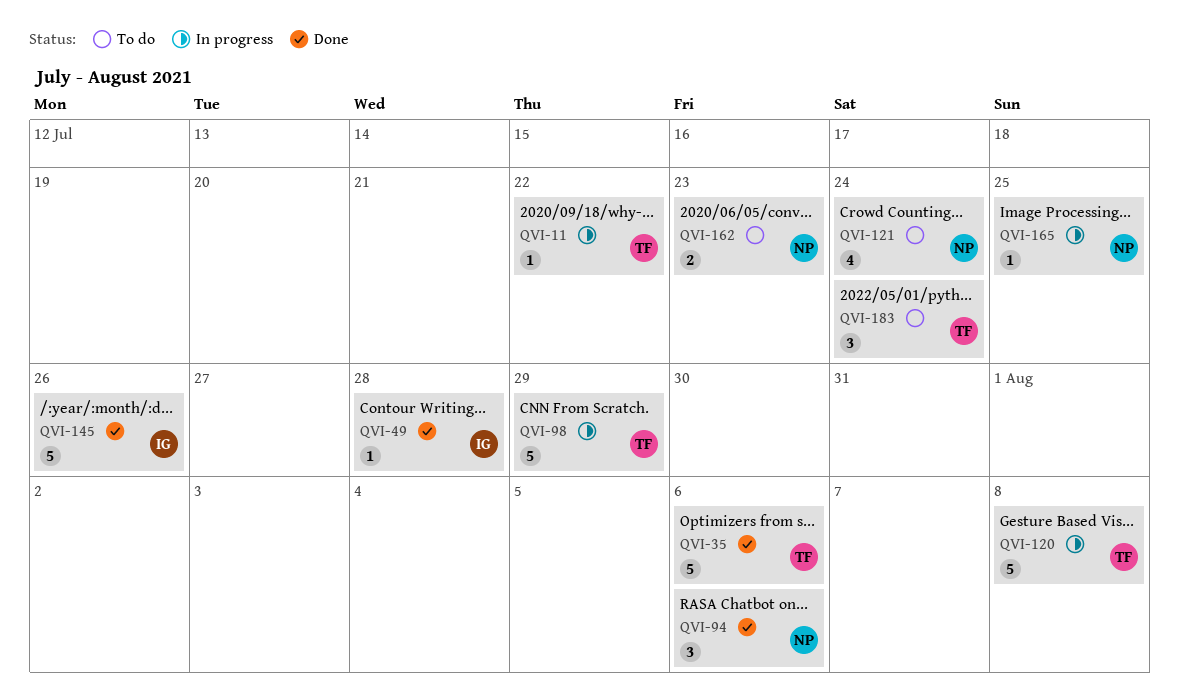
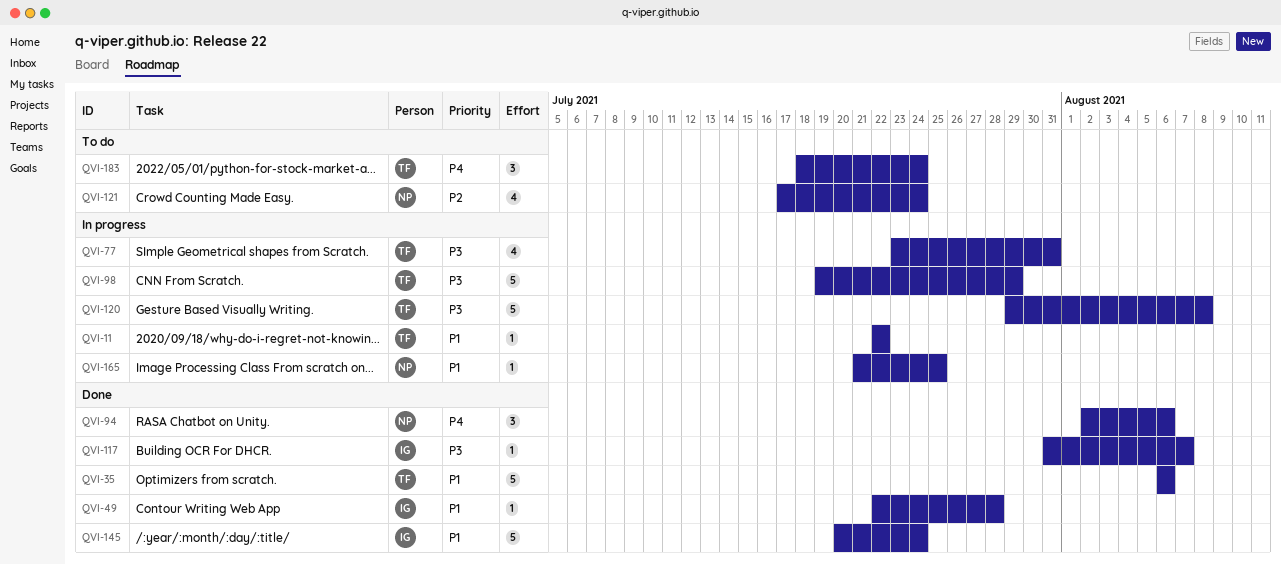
QVI-77: none -> present
QVI-117: none -> present
QVI-145, due: Jul 26 -> Jul 24
QVI-162: present -> none

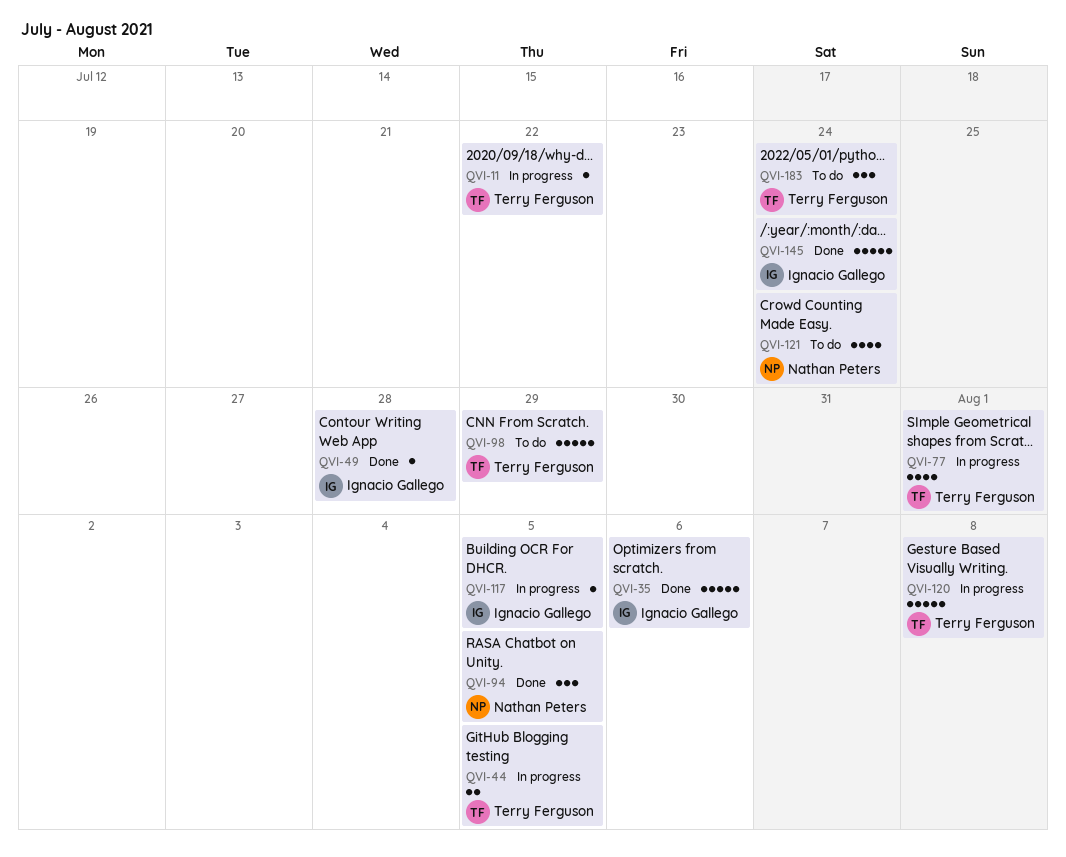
QVI-35, owner: Terry Ferguson -> Ignacio Gallego
QVI-44: none -> present
QVI-77, due: Jul 31 -> Aug 1
QVI-94, due: Aug 6 -> Aug 5
QVI-98, status: In progress -> To do
QVI-117, status: Done -> In progress
QVI-117, due: Aug 7 -> Aug 5
QVI-165: present -> none

